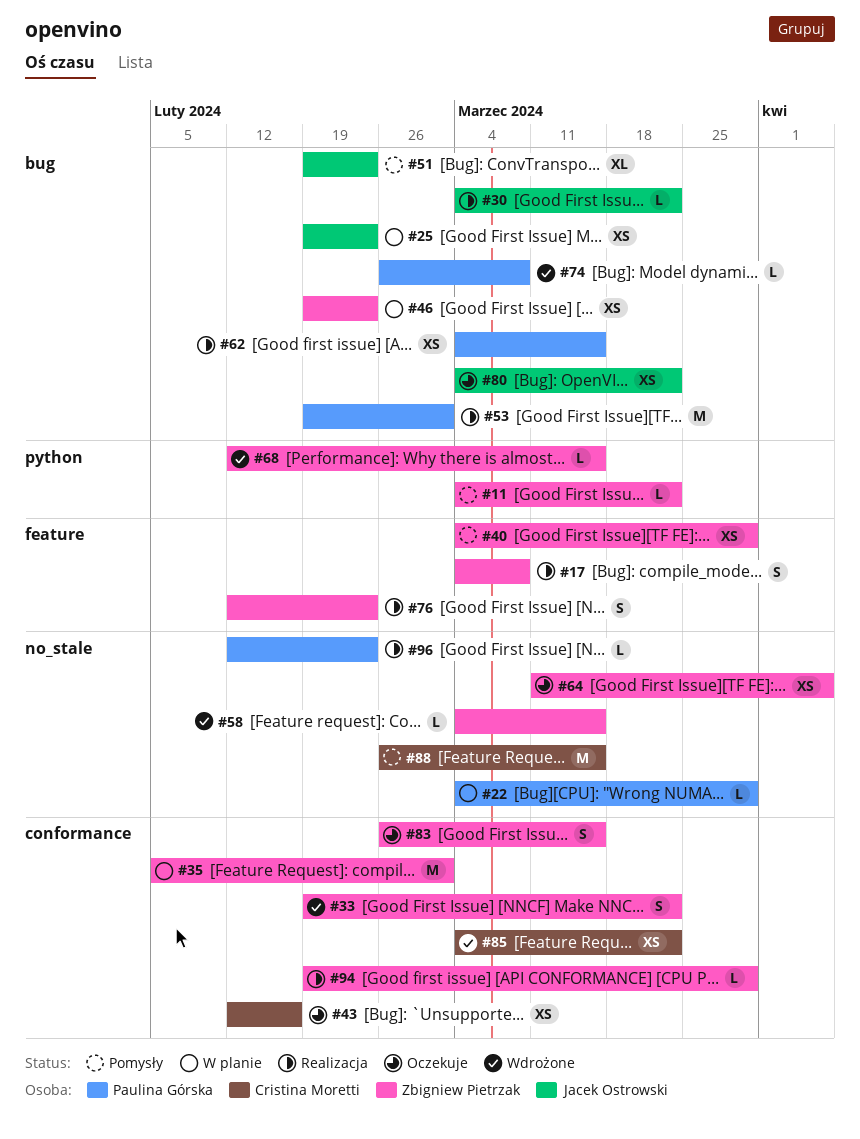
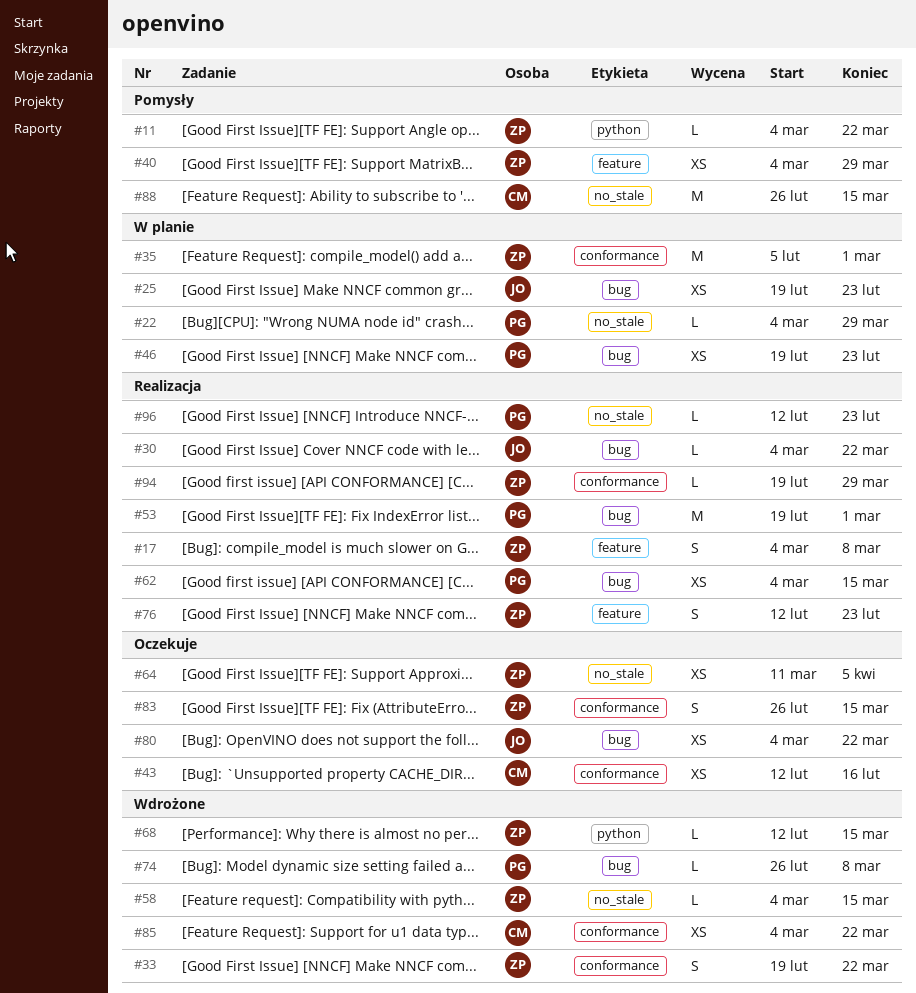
#46, owner: Zbigniew Pietrzak -> Paulina Górska
#51: present -> none

